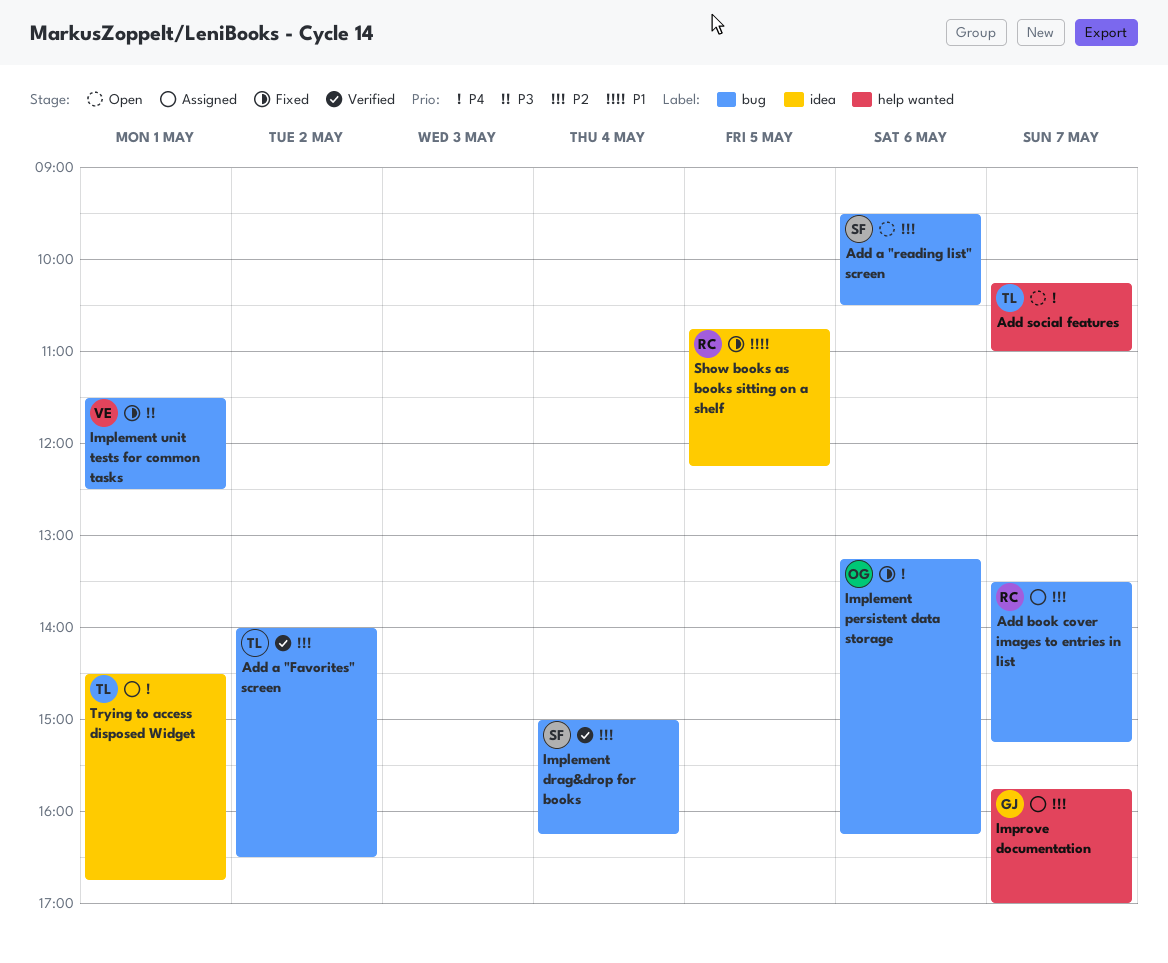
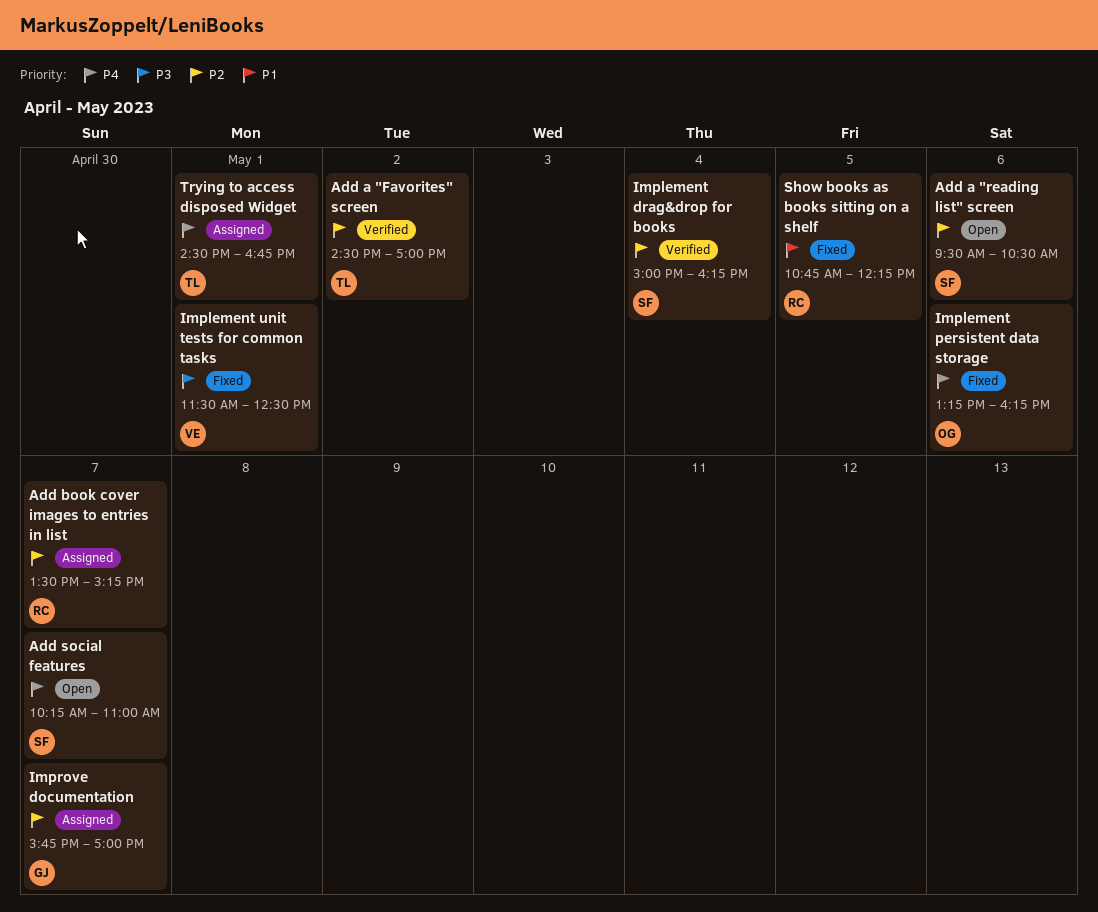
Add a "Favorites" screen, begins: 14:00 -> 14:30
Add a "Favorites" screen, ends: 16:30 -> 17:00
Add social features, owner: TL -> SF

